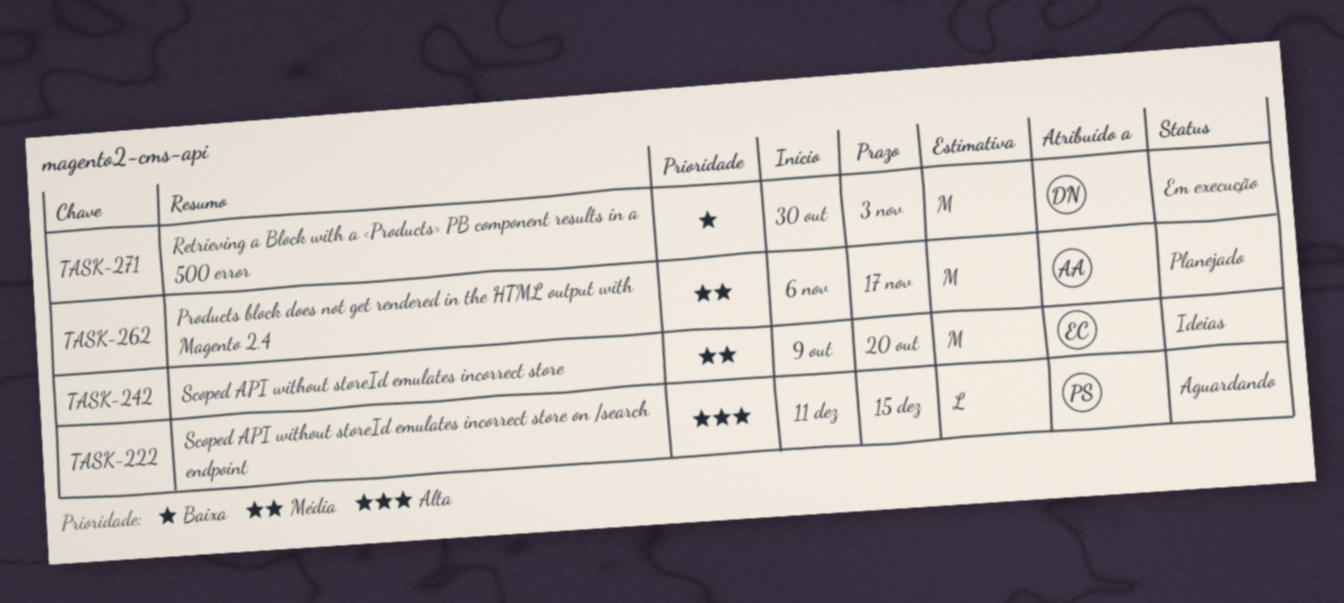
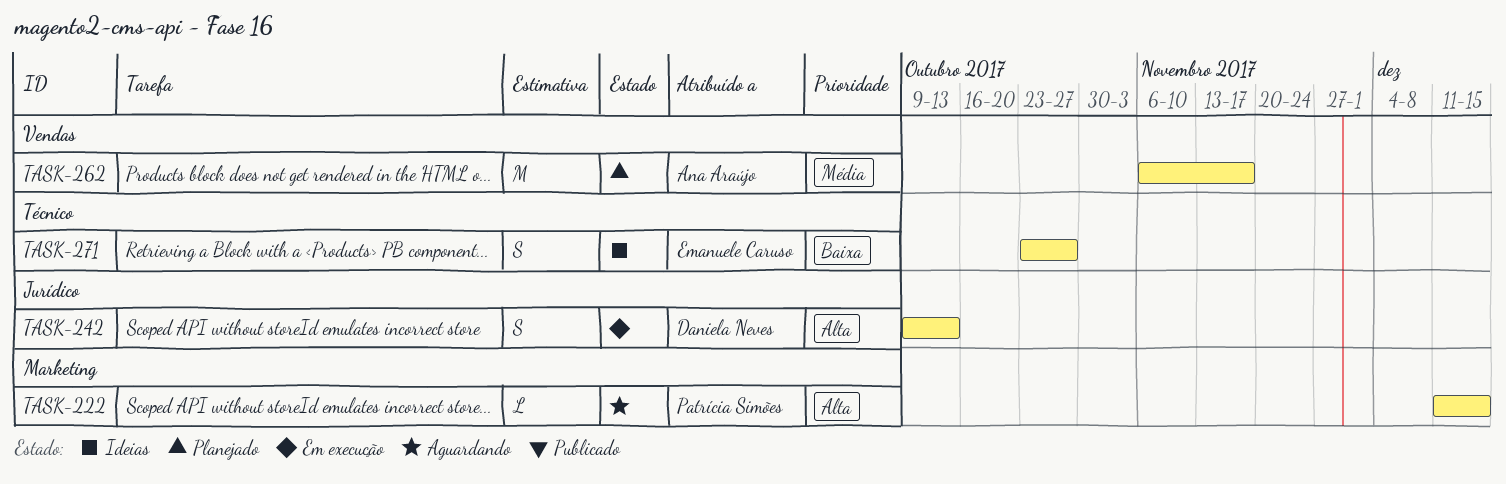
TASK-242, status: Ideias -> Em execução
TASK-242, owner: Emanuele Caruso -> Daniela Neves
TASK-242, priority: Média -> Alta
TASK-242, estimate: M -> S
TASK-242, due: Oct 20 -> Oct 13
TASK-271, status: Em execução -> Ideias
TASK-271, owner: Daniela Neves -> Emanuele Caruso
TASK-271, estimate: M -> S
TASK-271, start: Oct 30 -> Oct 23
TASK-271, due: Nov 3 -> Oct 27

